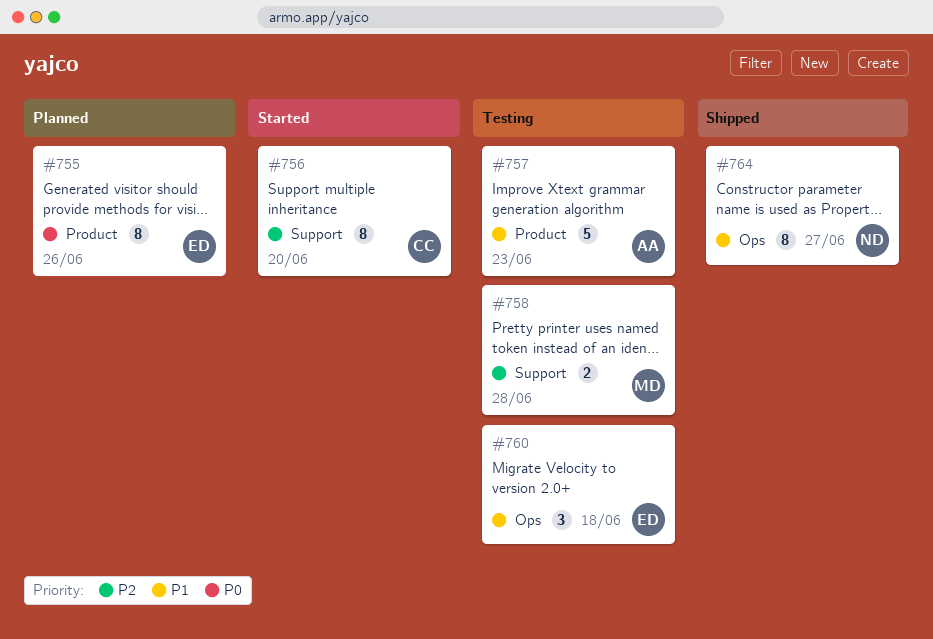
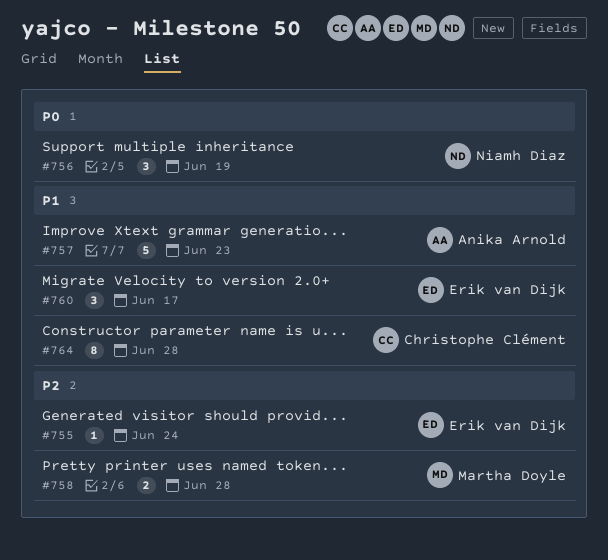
#755, priority: P0 -> P2
#755, estimate: 8 -> 1
#755, due: Jun 26 -> Jun 24
#756, owner: Christophe Clément -> Niamh Diaz
#756, priority: P2 -> P0
#756, estimate: 8 -> 3
#756, due: Jun 20 -> Jun 19
#760, due: Jun 18 -> Jun 17
#764, owner: Niamh Diaz -> Christophe Clément
#764, due: Jun 27 -> Jun 28

